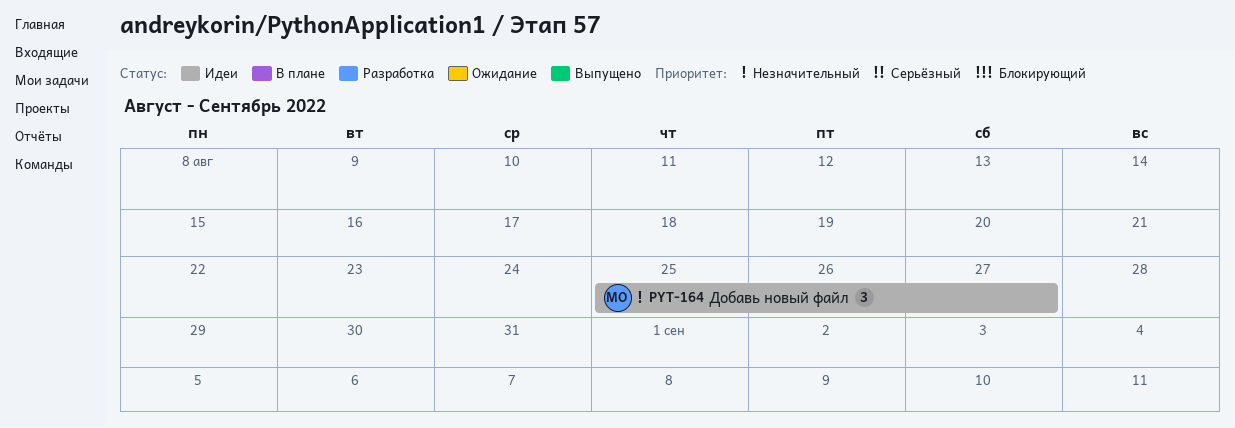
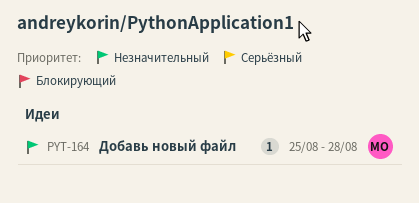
PYT-164, estimate: 3 -> 1
PYT-164, due: Aug 27 -> Aug 28

